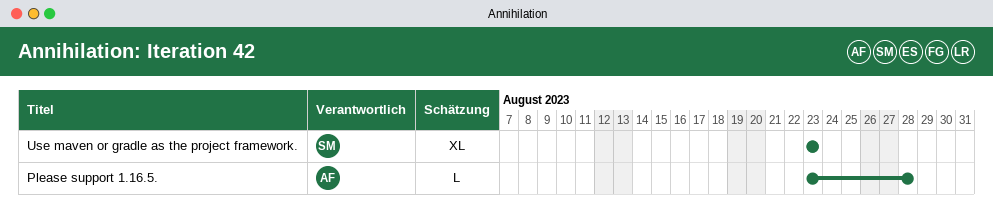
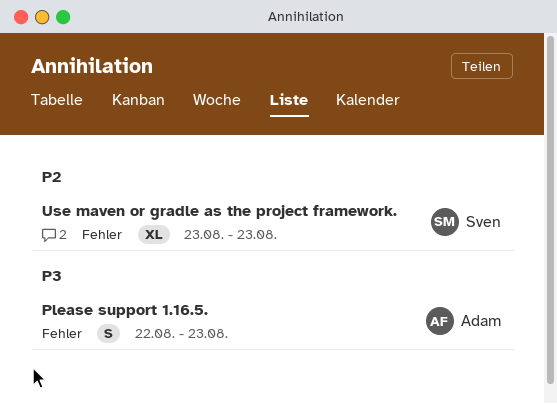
Please support 1.16.5., estimate: L -> S
Please support 1.16.5., start: Aug 23 -> Aug 22
Please support 1.16.5., due: Aug 28 -> Aug 23

